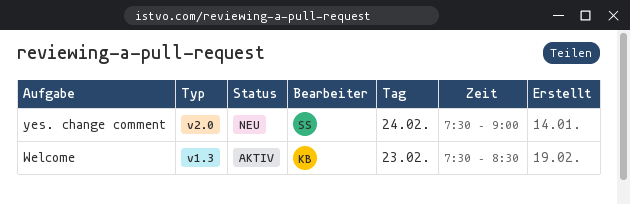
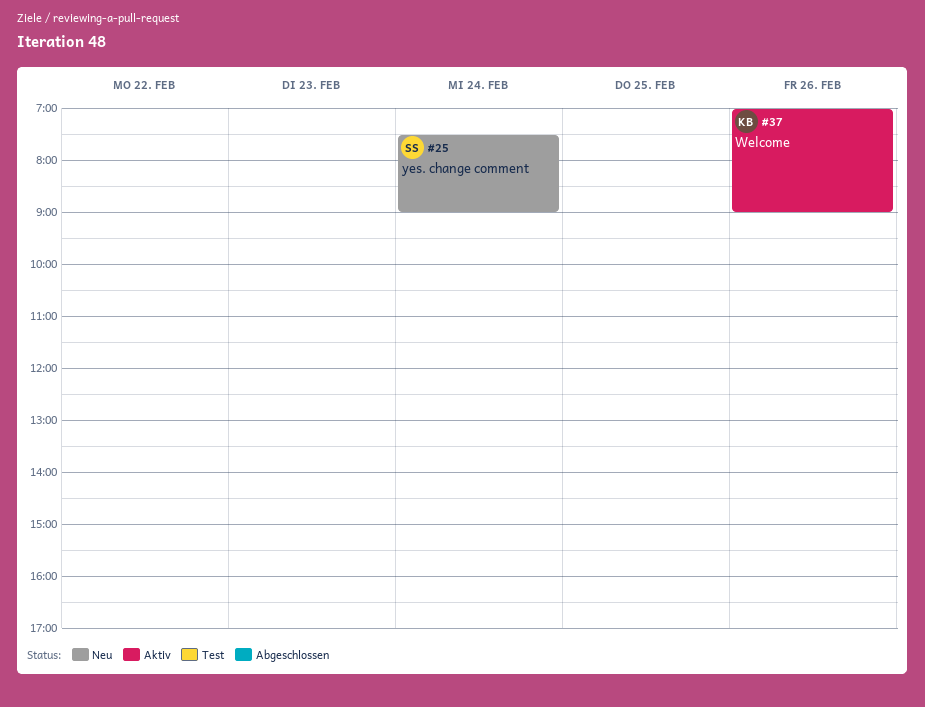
Welcome, day: Feb 23 -> Feb 26
Welcome, begins: 07:30 -> 07:00
Welcome, ends: 08:30 -> 09:00

